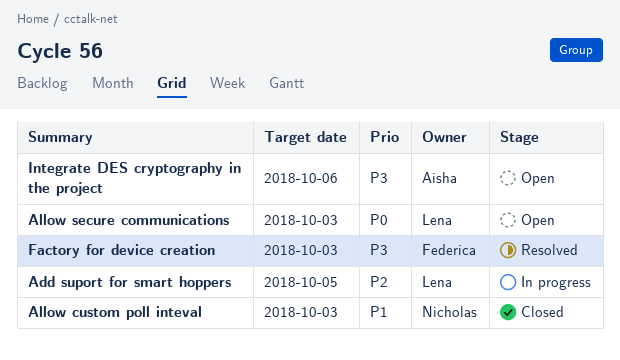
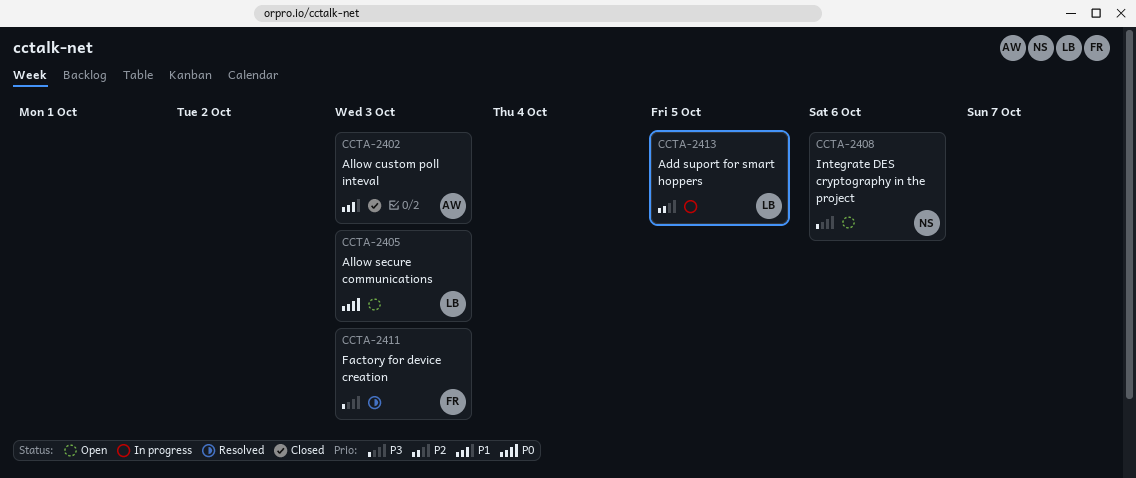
Allow custom poll inteval, owner: Nicholas -> Aisha
Integrate DES cryptography in the project, owner: Aisha -> Nicholas

